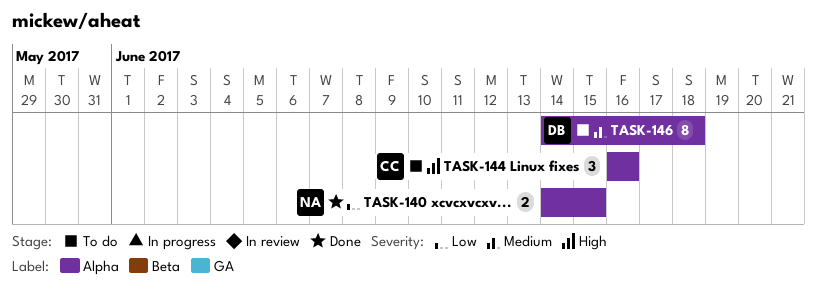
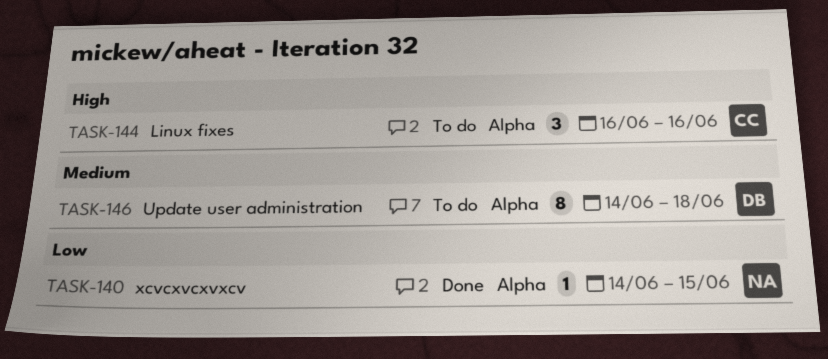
TASK-140, estimate: 2 -> 1

